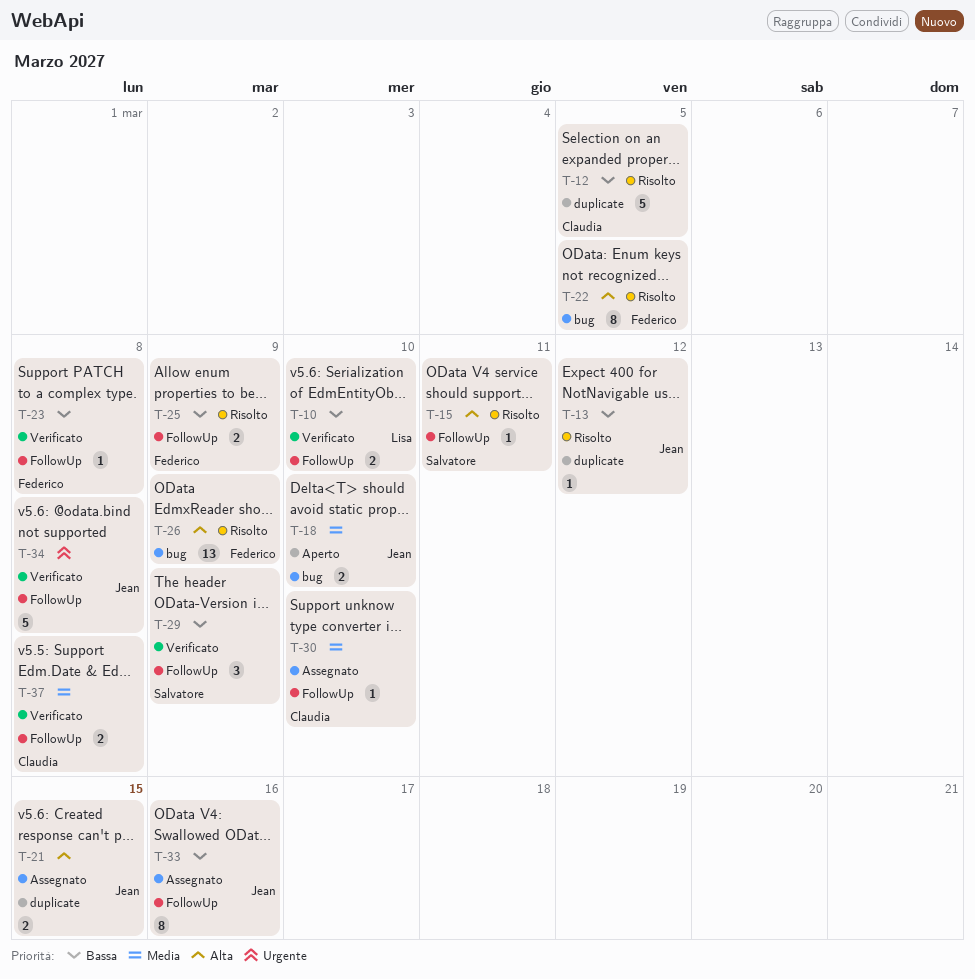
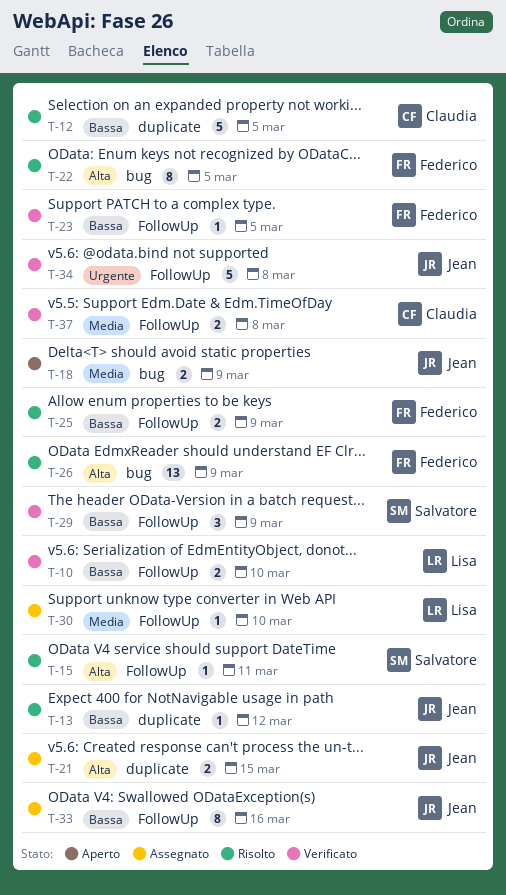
T-18, due: Mar 10 -> Mar 9
T-23, due: Mar 8 -> Mar 5
T-30, owner: Claudia -> Lisa

